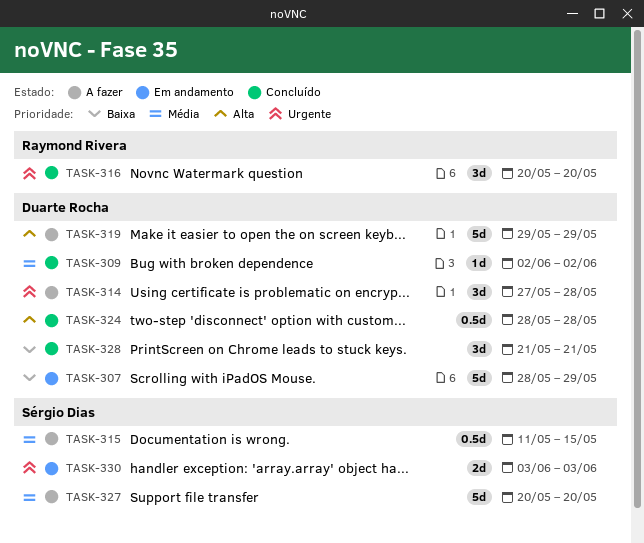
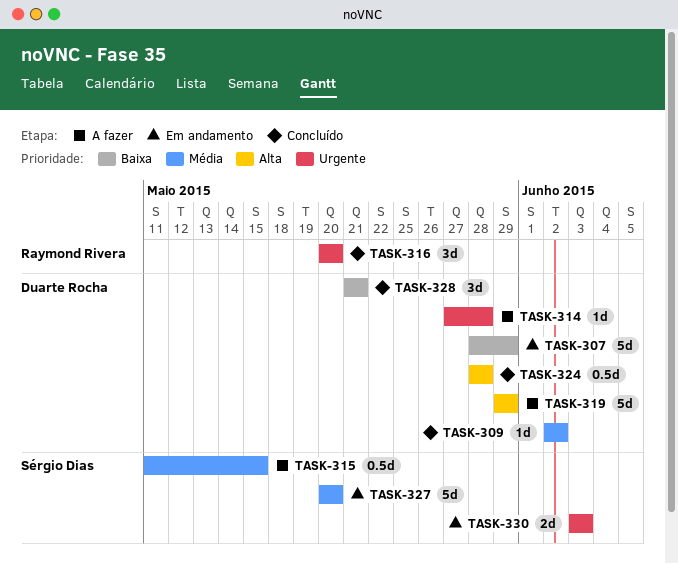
TASK-314, estimate: 3d -> 1d
TASK-327, status: A fazer -> Em andamento

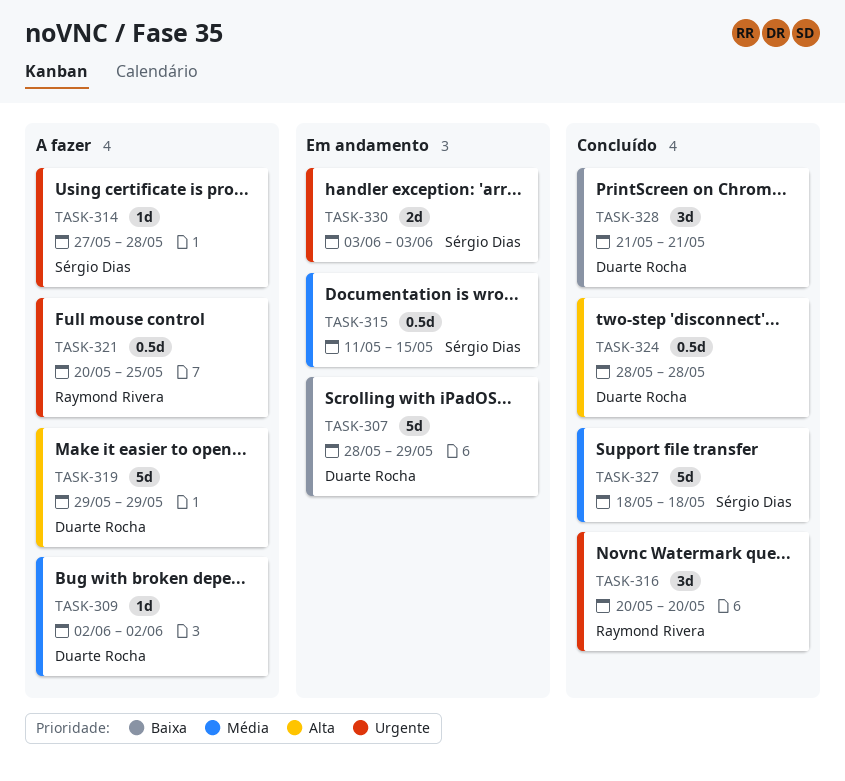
TASK-309, status: Concluído -> A fazer
TASK-314, owner: Duarte Rocha -> Sérgio Dias
TASK-315, status: A fazer -> Em andamento
TASK-321: none -> present
TASK-327, status: Em andamento -> Concluído
TASK-327, start: May 20 -> May 18
TASK-327, due: May 20 -> May 18

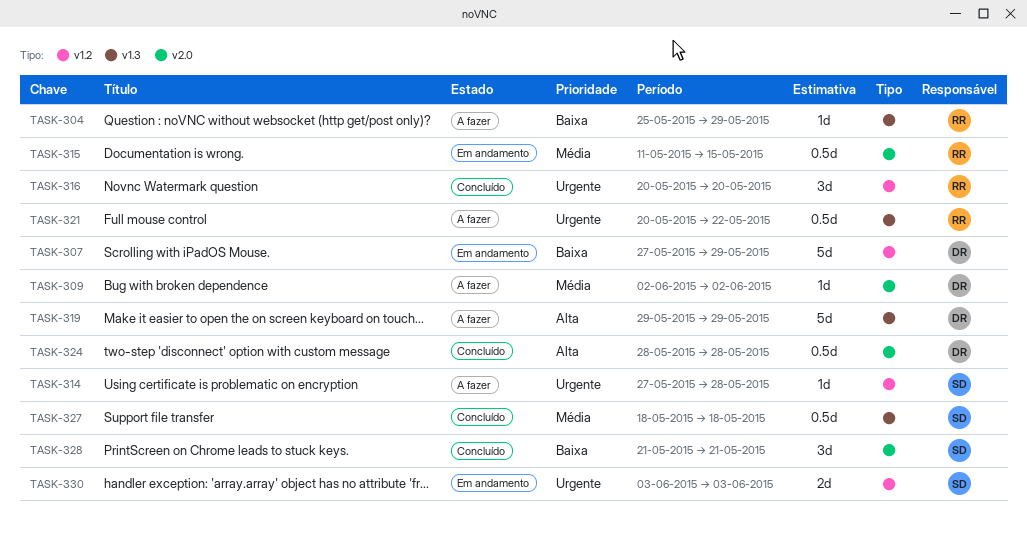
TASK-304: none -> present
TASK-307, start: May 28 -> May 27
TASK-315, owner: Sérgio Dias -> Raymond Rivera
TASK-321, due: May 25 -> May 22
TASK-327, estimate: 5d -> 0.5d
TASK-328, owner: Duarte Rocha -> Sérgio Dias

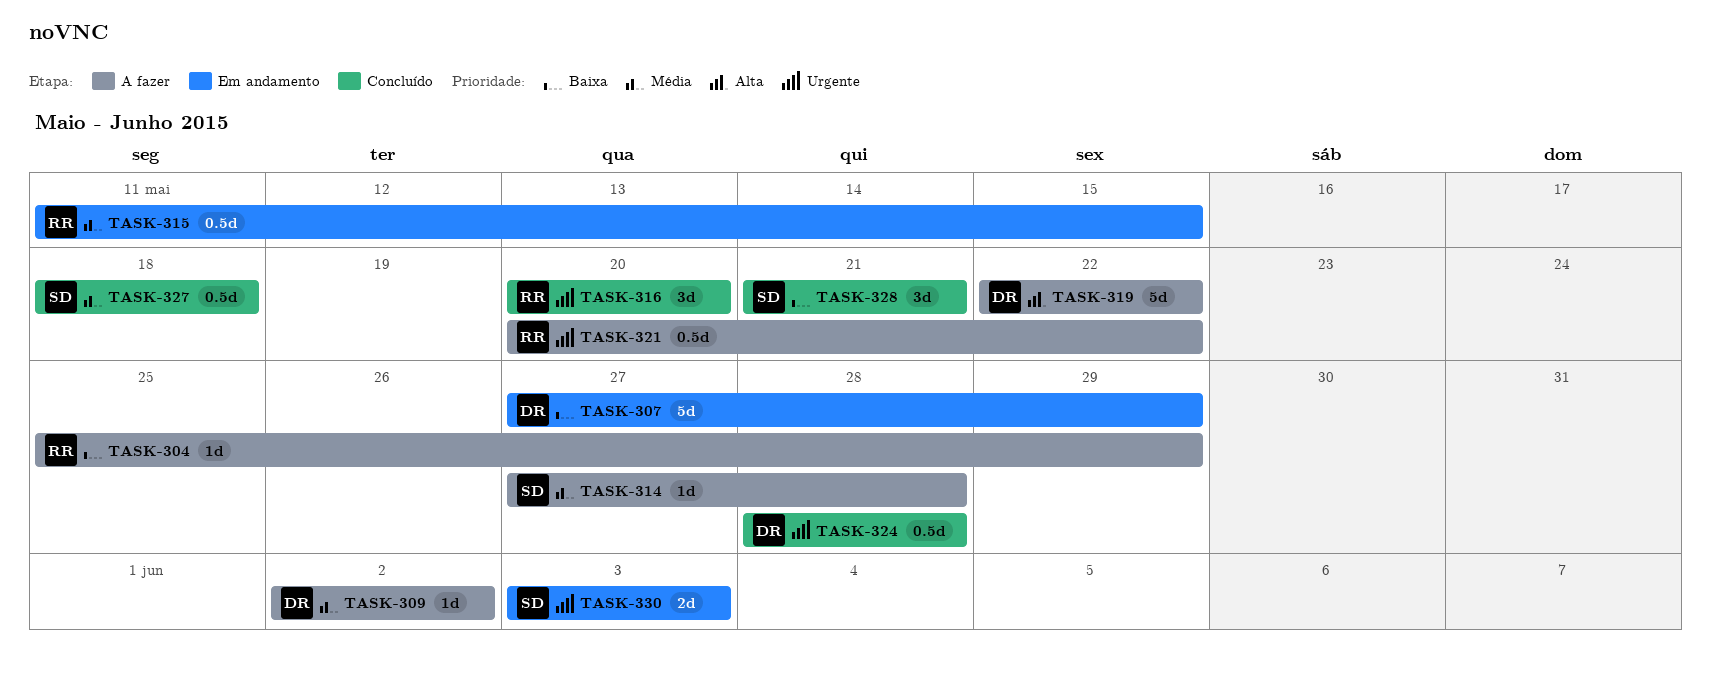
TASK-314, priority: Urgente -> Média
TASK-319, start: May 29 -> May 22
TASK-319, due: May 29 -> May 22
TASK-324, priority: Alta -> Urgente

